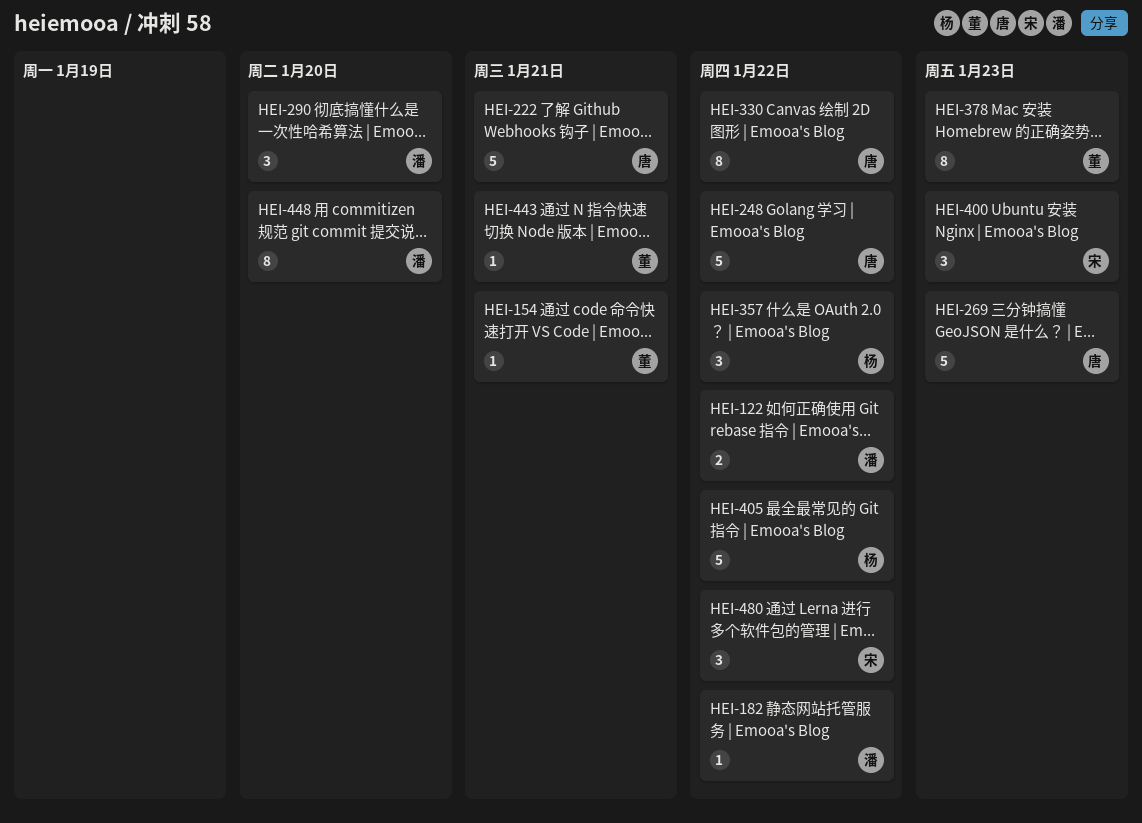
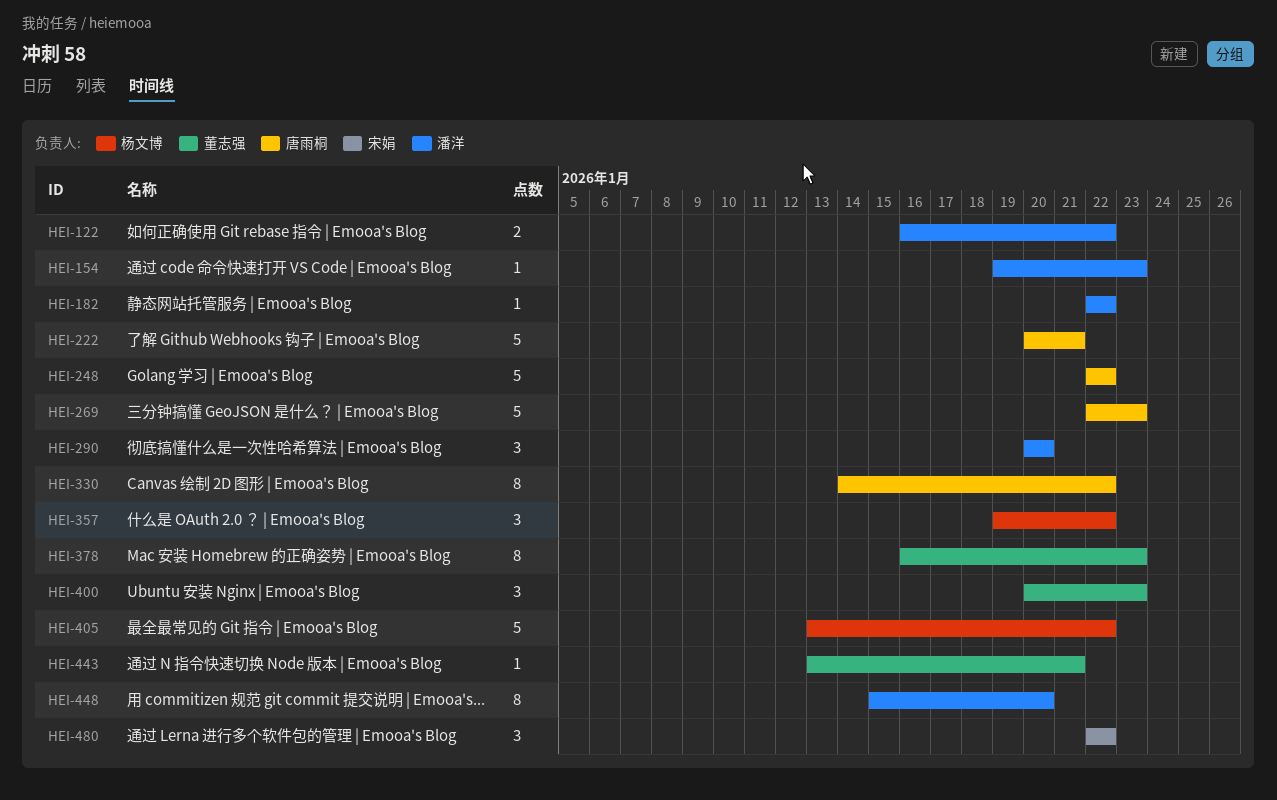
HEI-154, owner: 董志强 -> 潘洋
HEI-154, due: Jan 21 -> Jan 23
HEI-400, owner: 宋娟 -> 董志强

